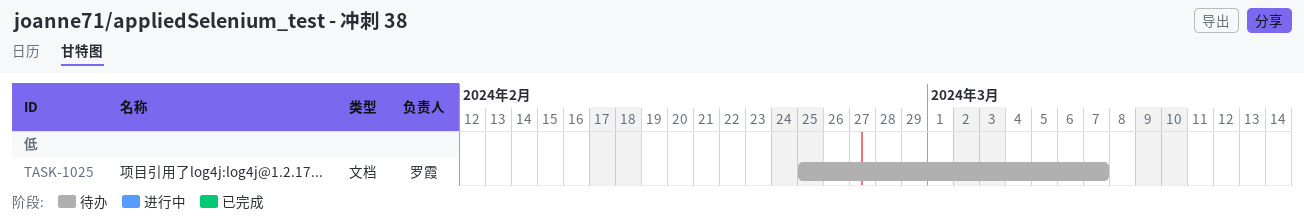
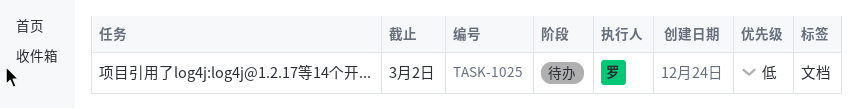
TASK-1025, due: Mar 7 -> Mar 2

